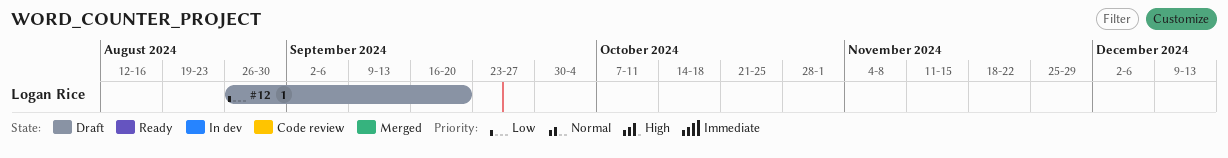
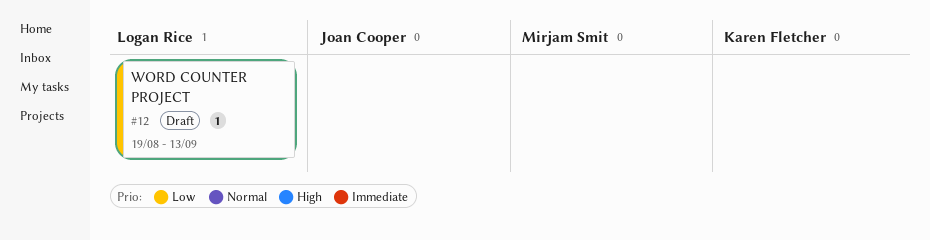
#12, start: Aug 26 -> Aug 19
#12, due: Sep 20 -> Sep 13

